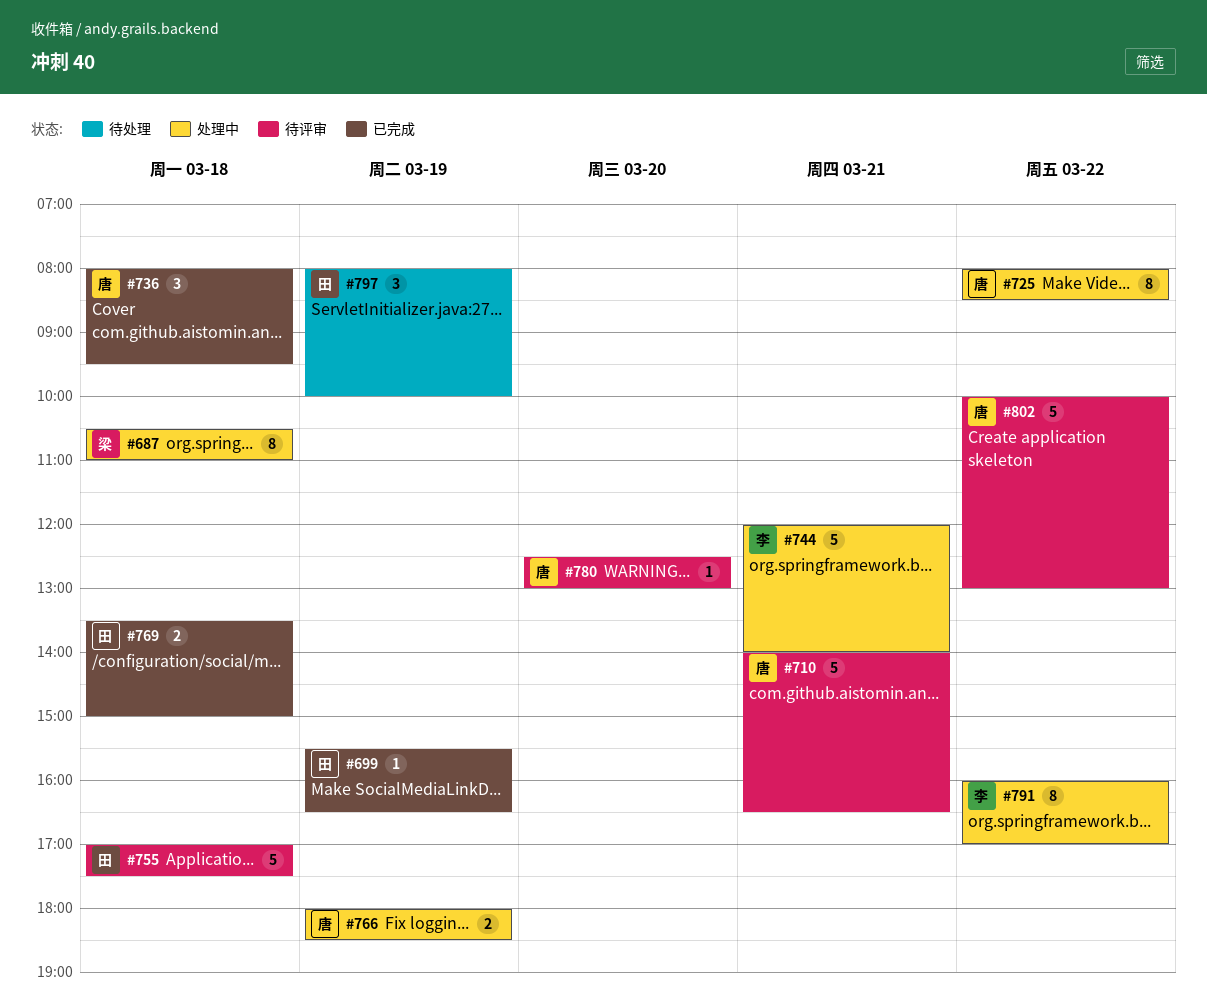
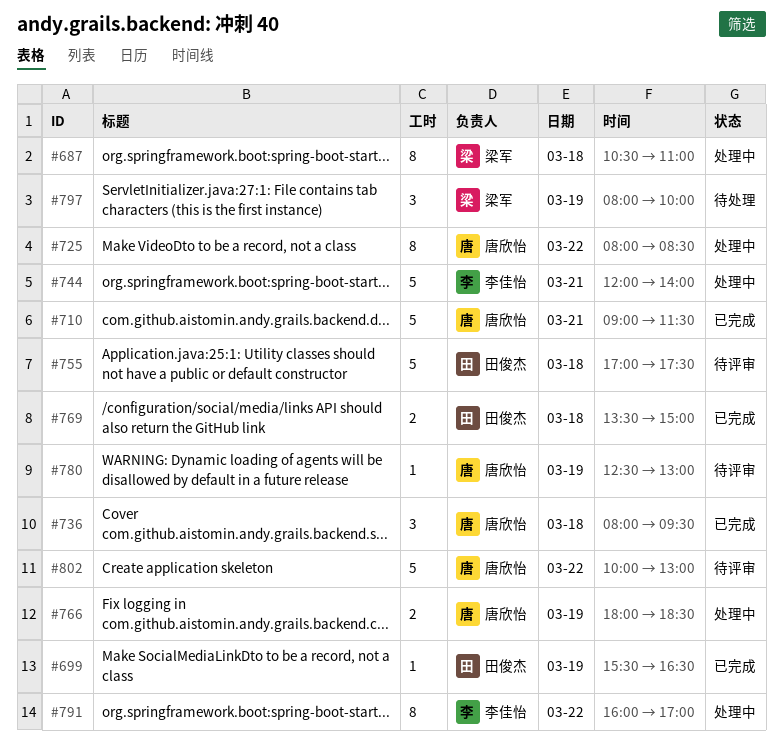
#710, status: 待评审 -> 已完成
#710, begins: 14:00 -> 09:00
#710, ends: 16:30 -> 11:30
#780, day: Mar 20 -> Mar 19
#797, owner: 田俊杰 -> 梁军

